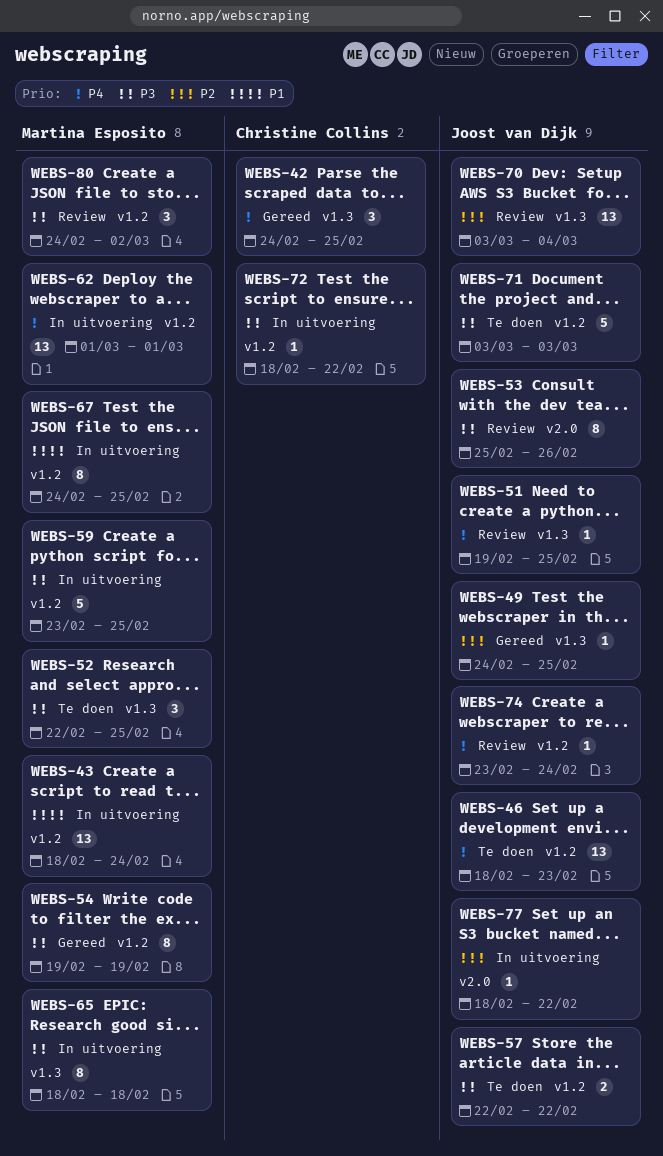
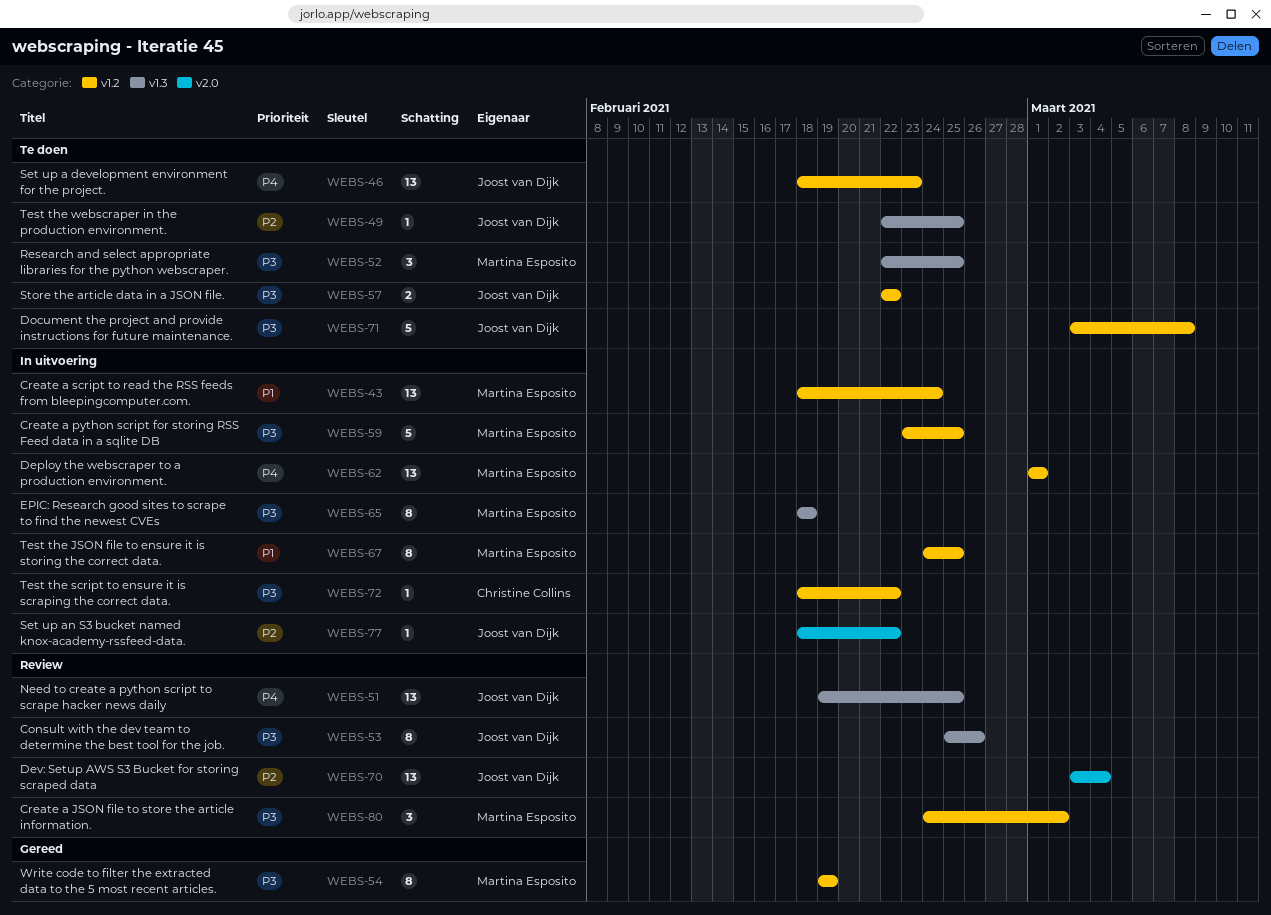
WEBS-42: present -> none
WEBS-49, status: Gereed -> Te doen
WEBS-49, start: Feb 24 -> Feb 22
WEBS-51, estimate: 1 -> 13
WEBS-53, label: v2.0 -> v1.3
WEBS-70, label: v1.3 -> v2.0
WEBS-71, due: Mar 3 -> Mar 8
WEBS-74: present -> none

